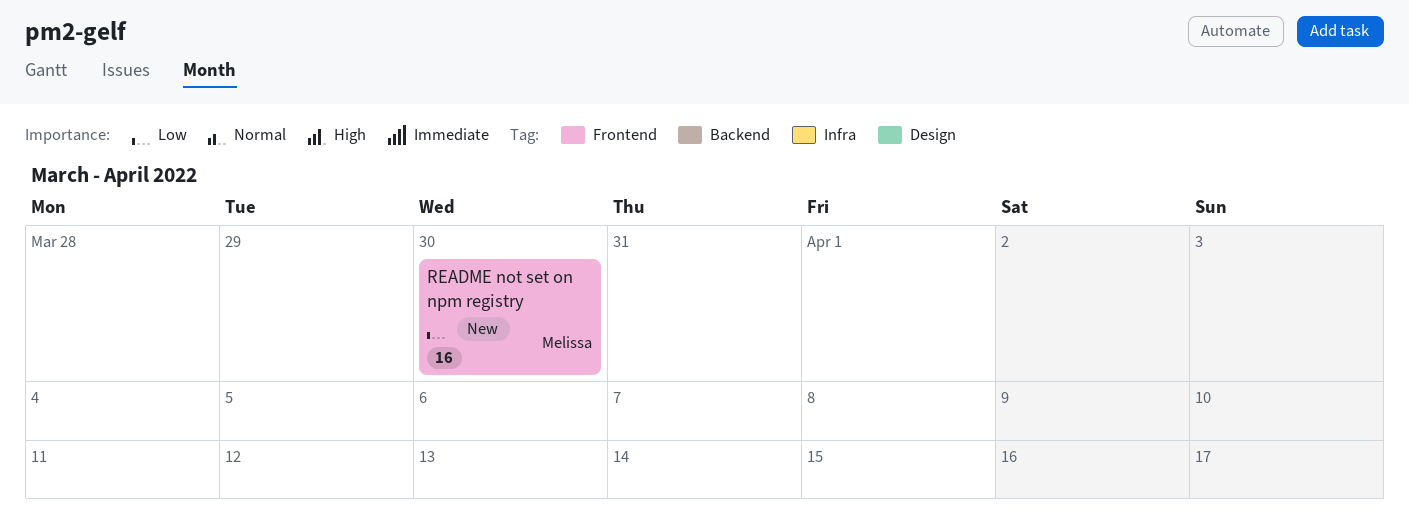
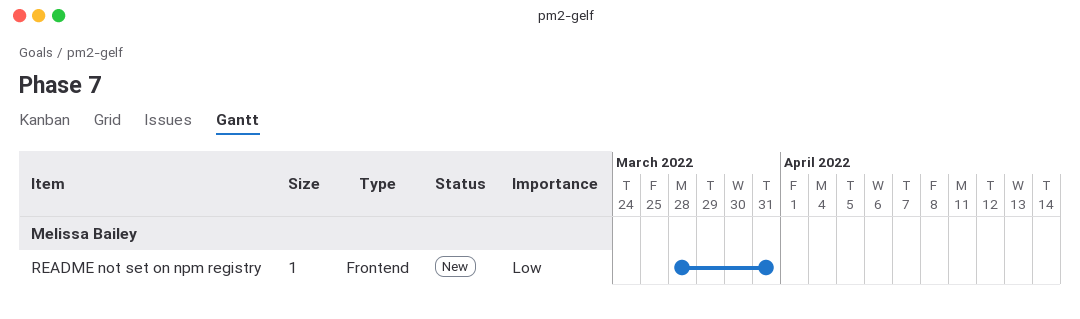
README not set on npm registry, estimate: 16 -> 1
README not set on npm registry, due: Mar 30 -> Mar 31

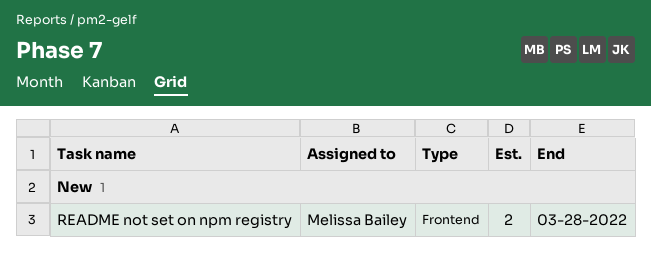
README not set on npm registry, estimate: 1 -> 2
README not set on npm registry, due: Mar 31 -> Mar 28

